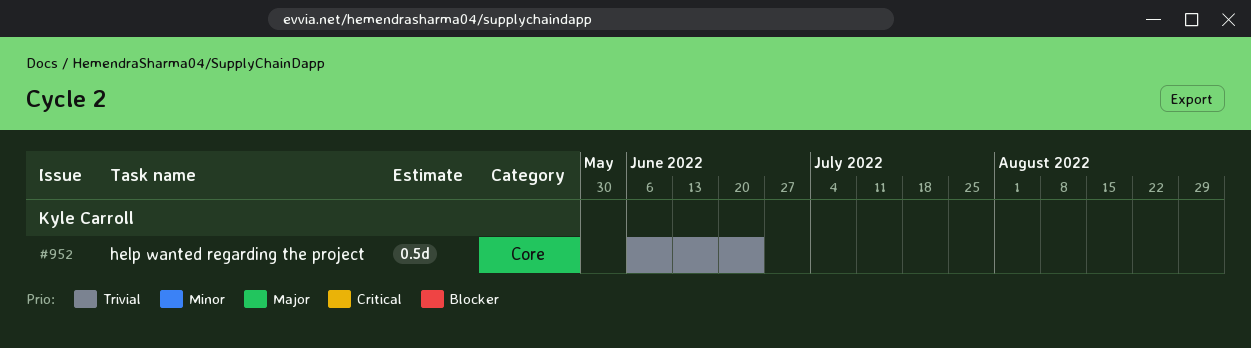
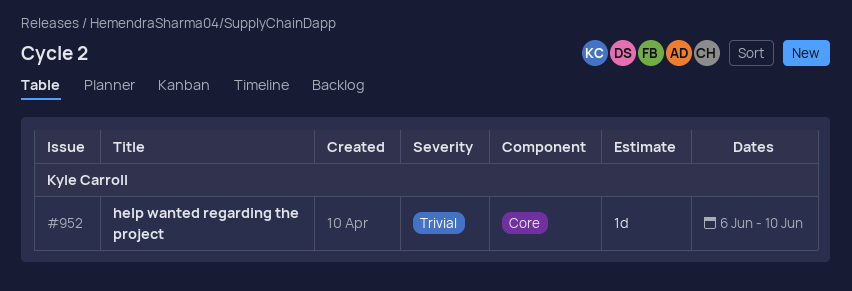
#952, estimate: 0.5d -> 1d
#952, due: Jun 24 -> Jun 10

